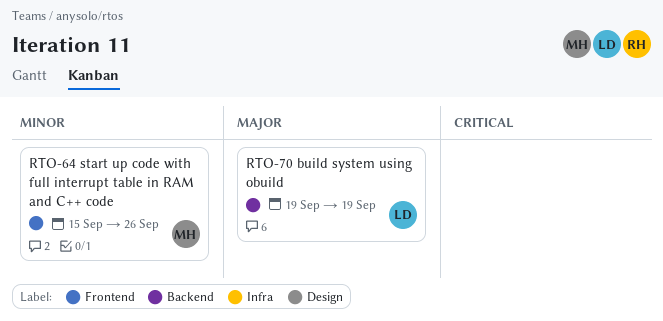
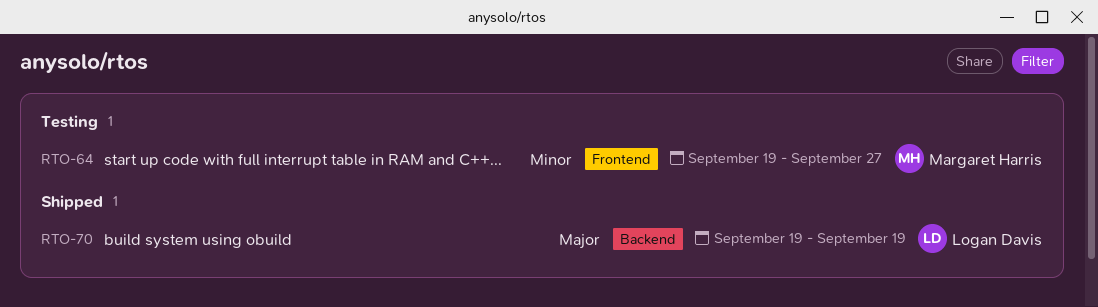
RTO-64, start: Sep 15 -> Sep 19
RTO-64, due: Sep 26 -> Sep 27

